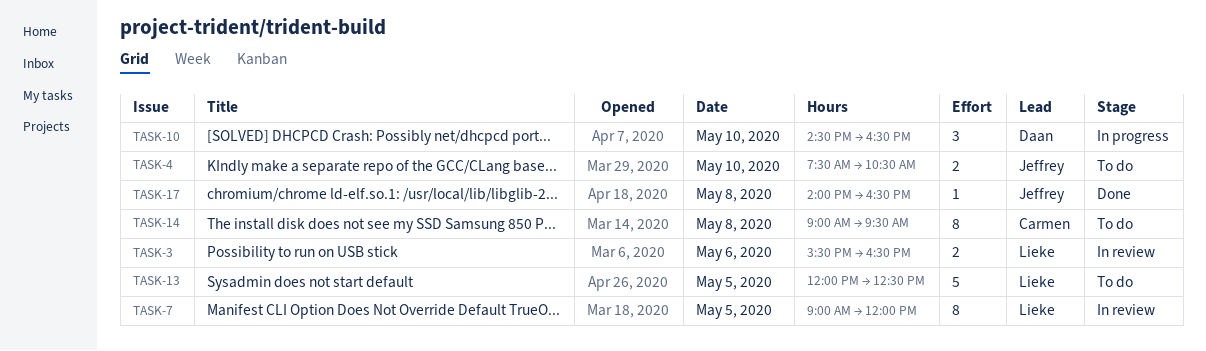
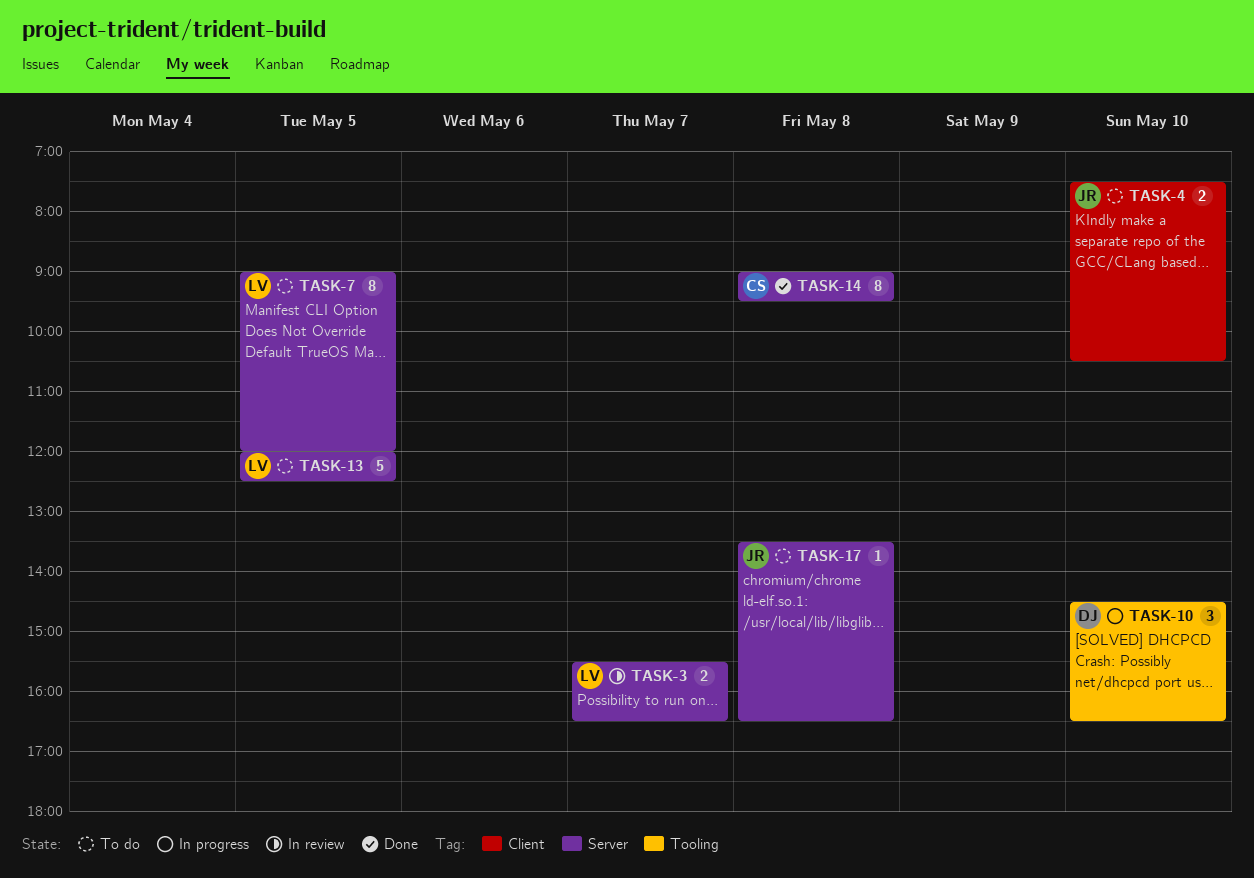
TASK-3, day: May 6 -> May 7
TASK-7, status: In review -> To do
TASK-14, status: To do -> Done
TASK-17, status: Done -> To do
TASK-17, begins: 14:00 -> 13:30

